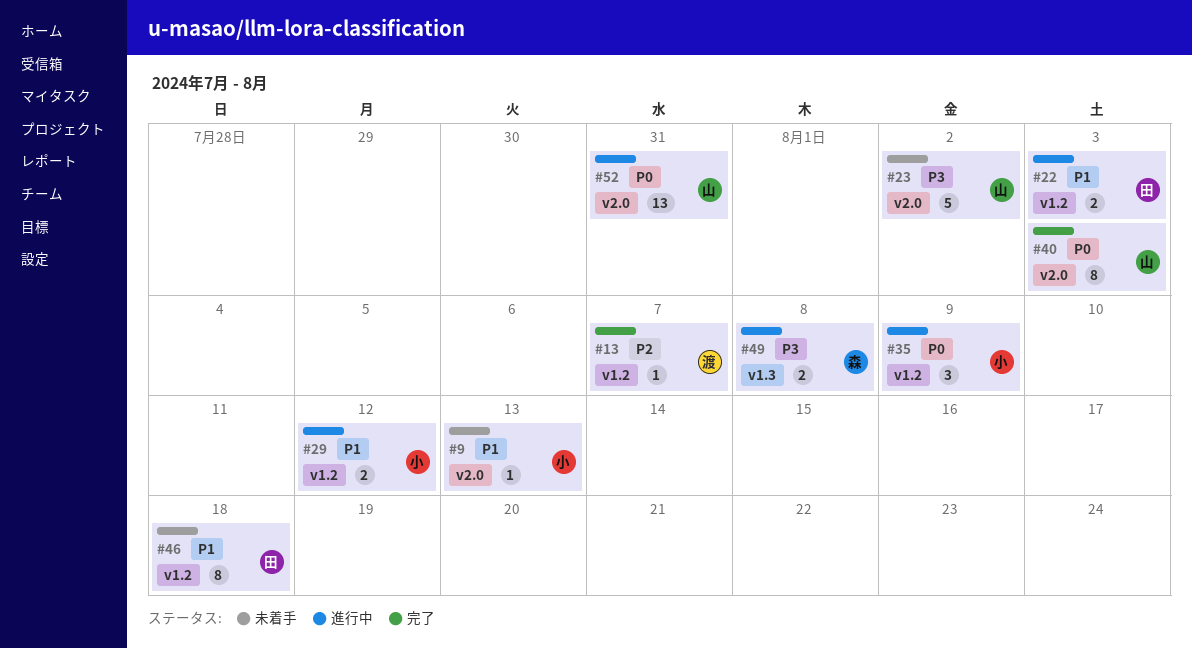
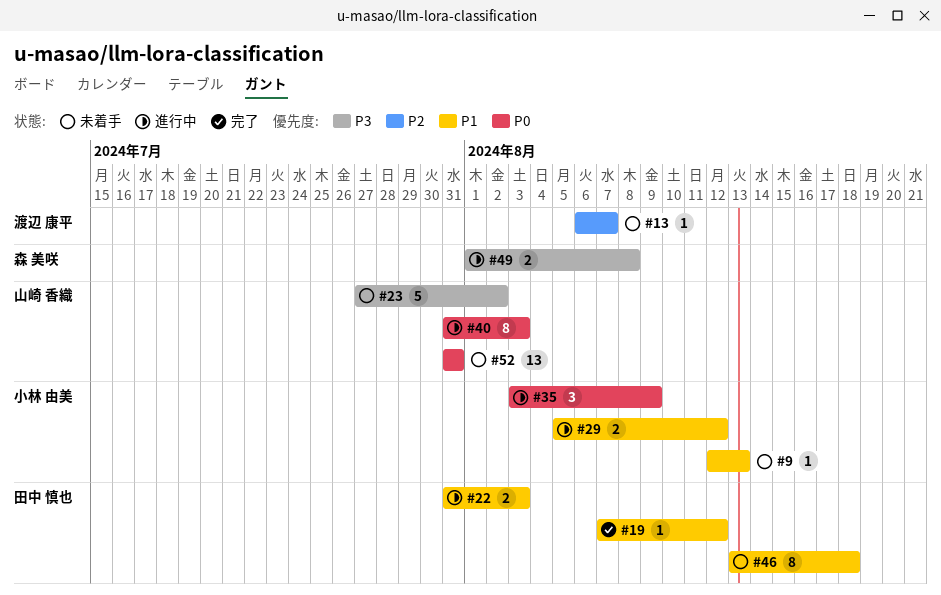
#13, status: 完了 -> 未着手
#19: none -> present
#40, status: 完了 -> 進行中
#52, status: 進行中 -> 未着手

